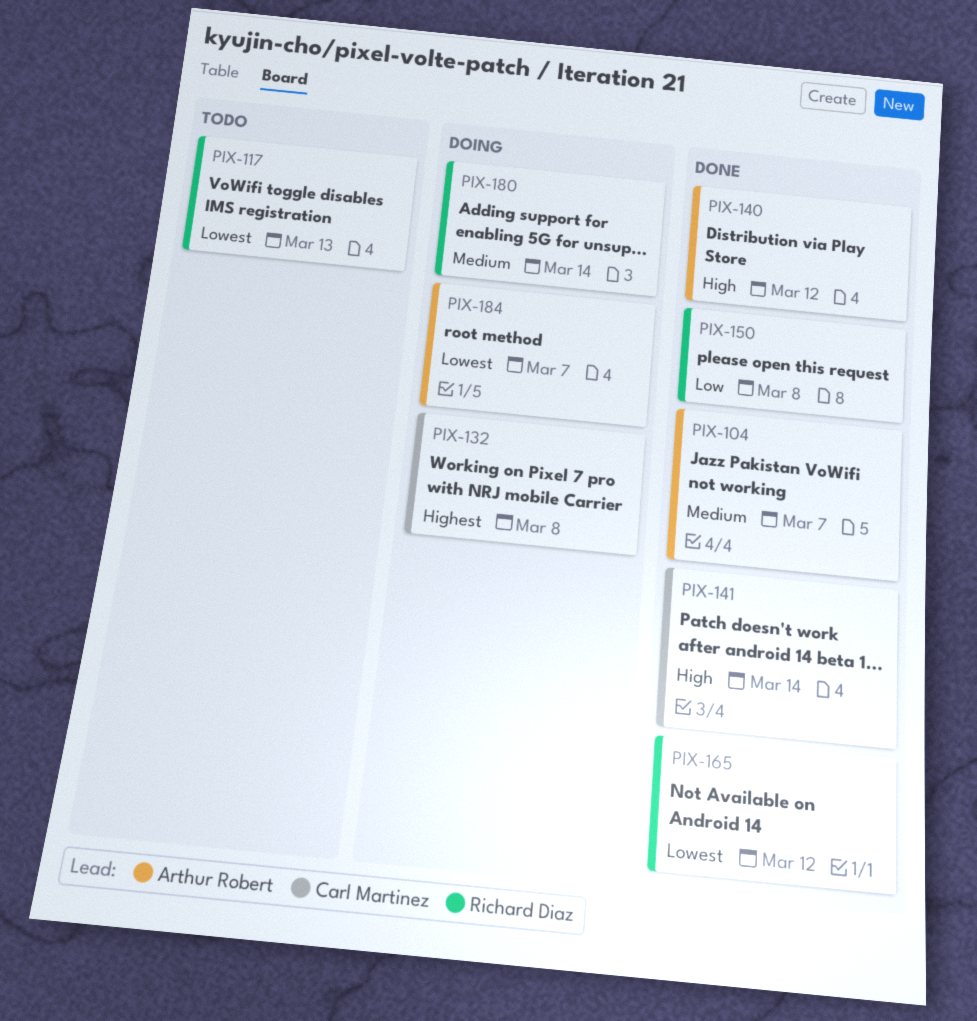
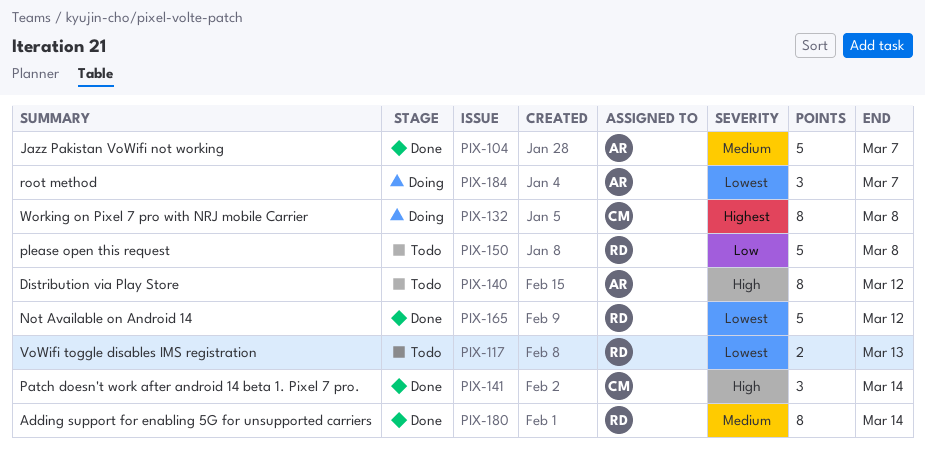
PIX-140, status: Done -> Todo
PIX-150, status: Done -> Todo
PIX-180, status: Doing -> Done

